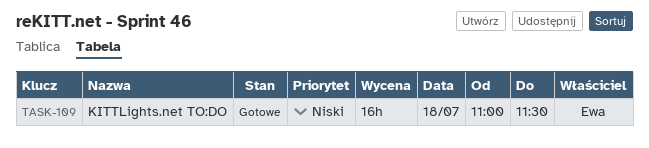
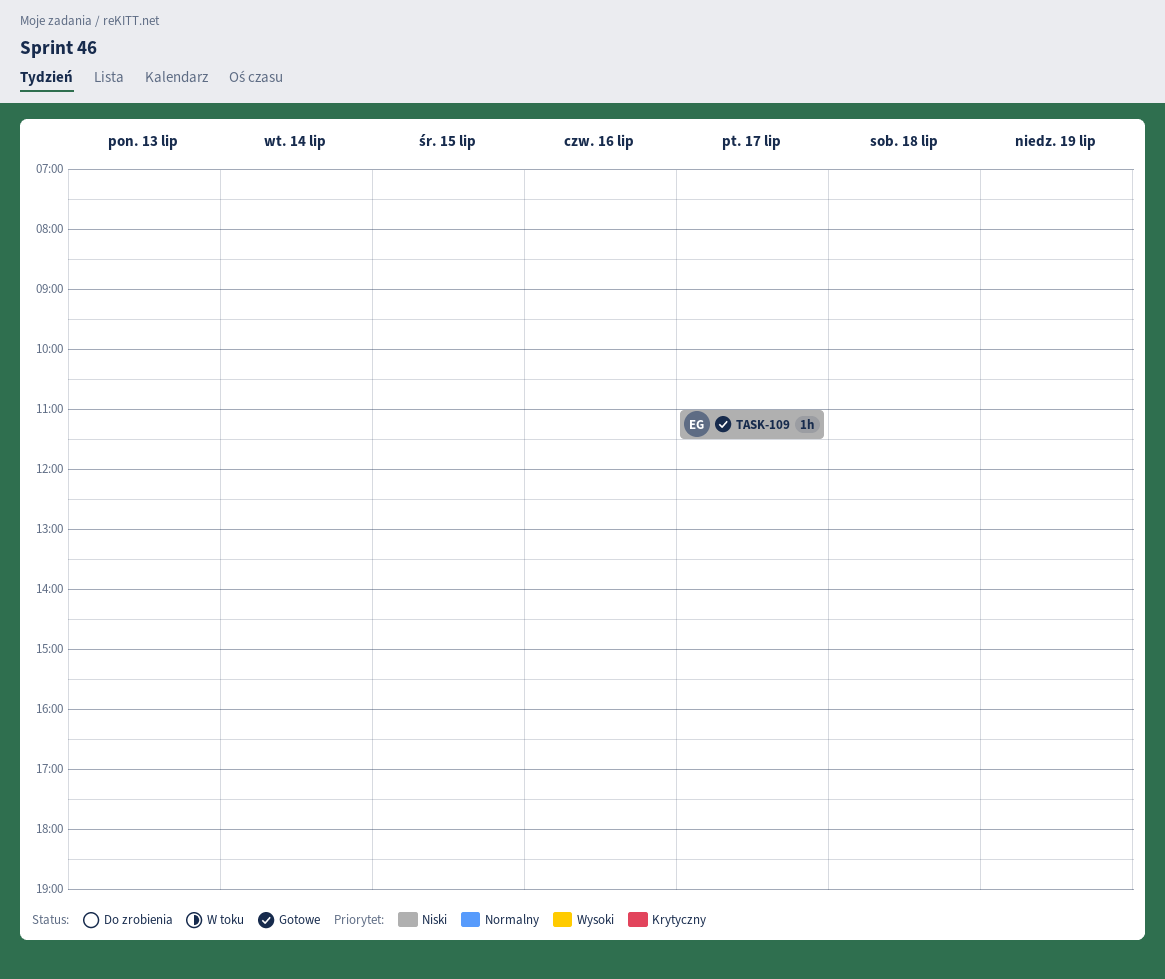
TASK-109, estimate: 16h -> 1h
TASK-109, day: Jul 18 -> Jul 17

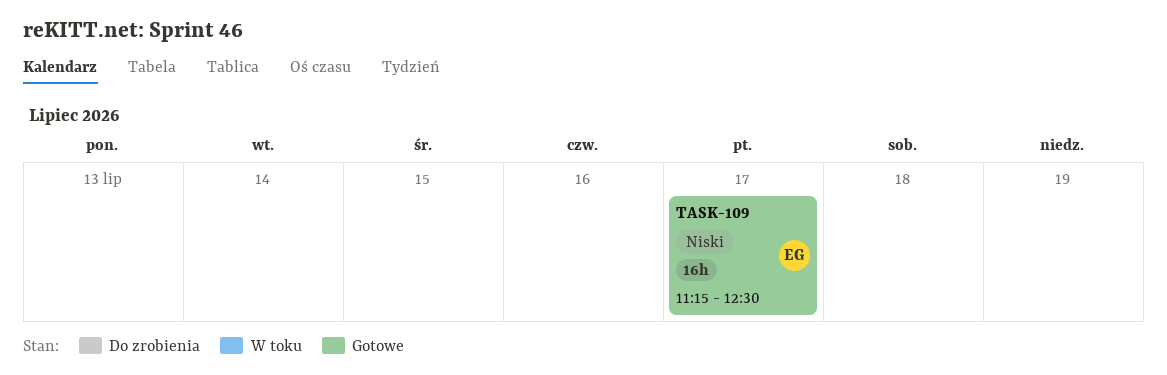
TASK-109, estimate: 1h -> 16h
TASK-109, begins: 11:00 -> 11:15
TASK-109, ends: 11:30 -> 12:30

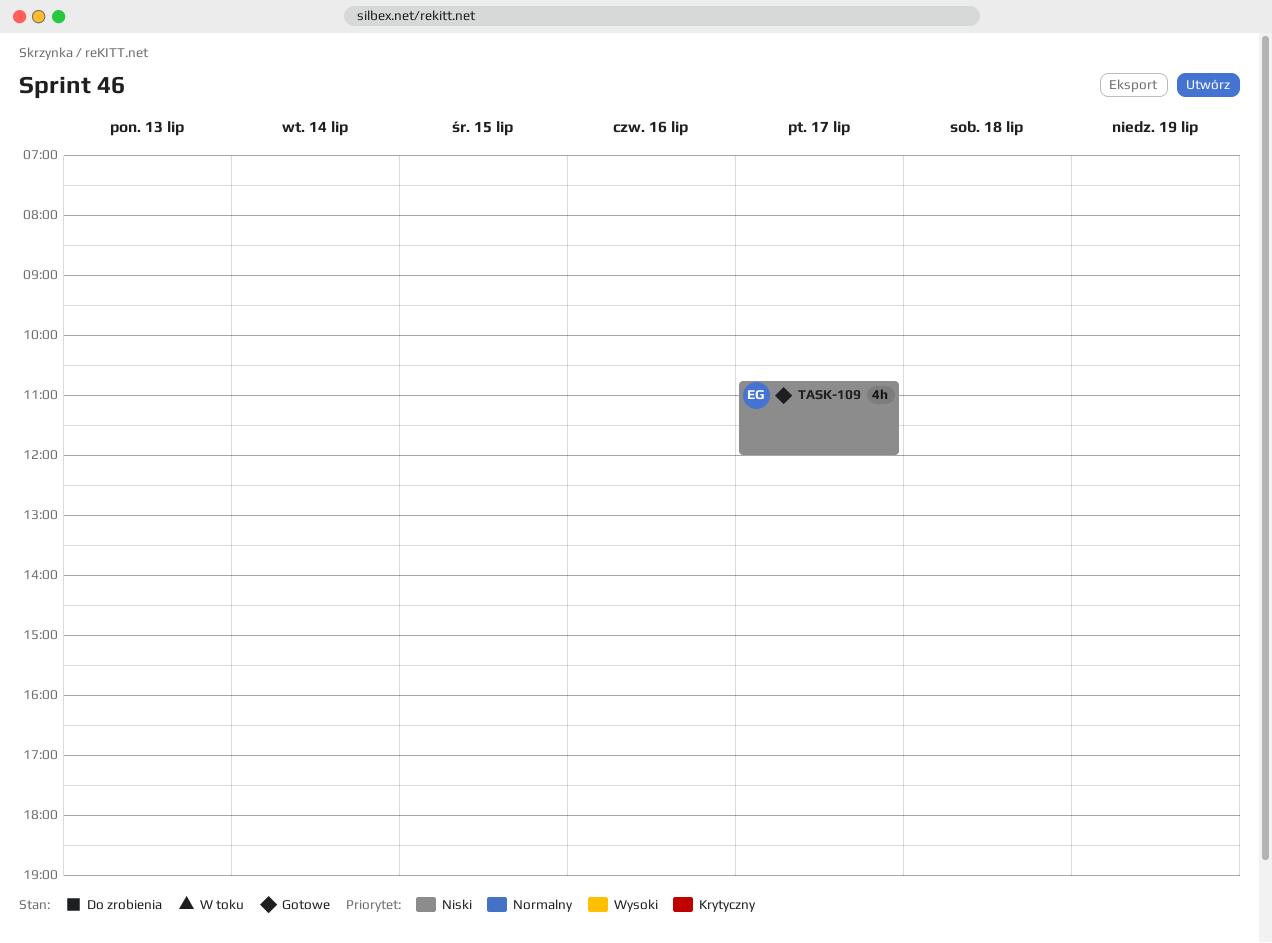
TASK-109, estimate: 16h -> 4h
TASK-109, begins: 11:15 -> 10:45
TASK-109, ends: 12:30 -> 12:00

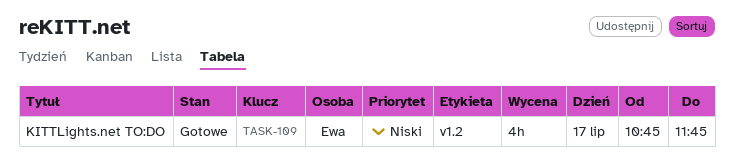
TASK-109, ends: 12:00 -> 11:45

